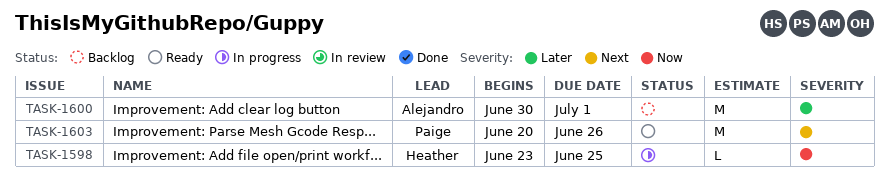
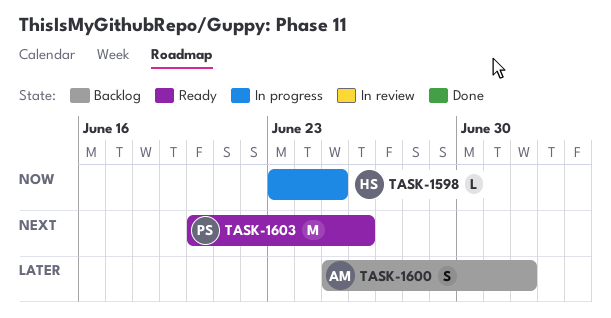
TASK-1600, estimate: M -> S
TASK-1600, start: Jun 30 -> Jun 25
TASK-1600, due: Jul 1 -> Jul 2

